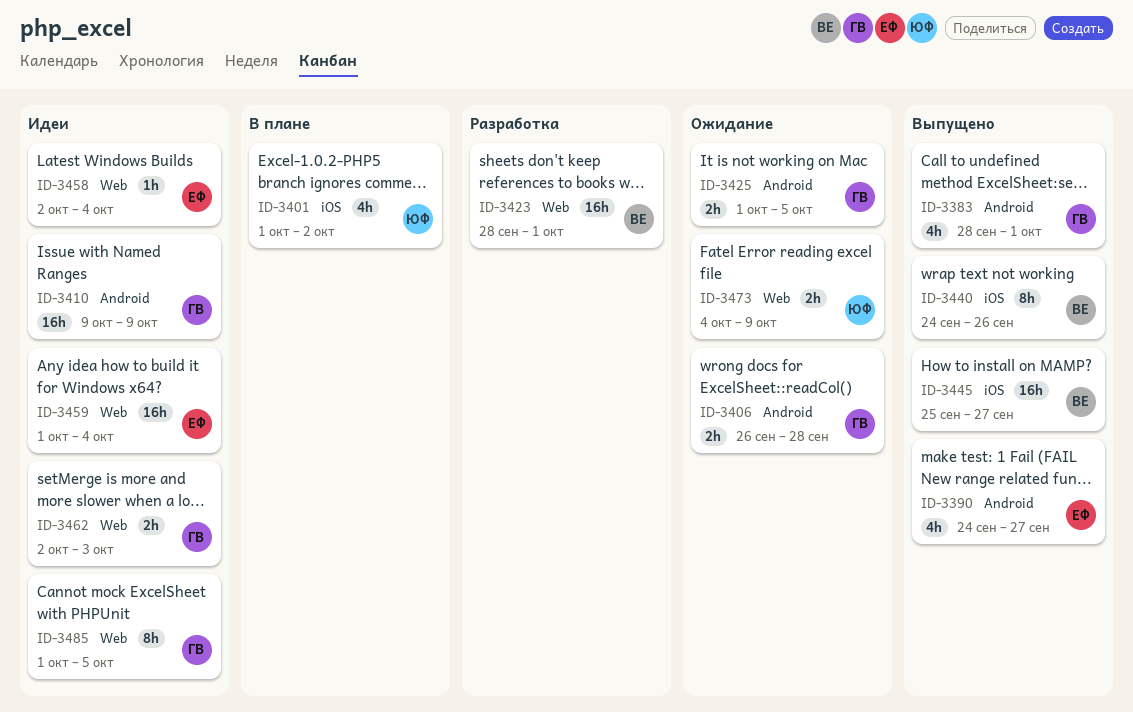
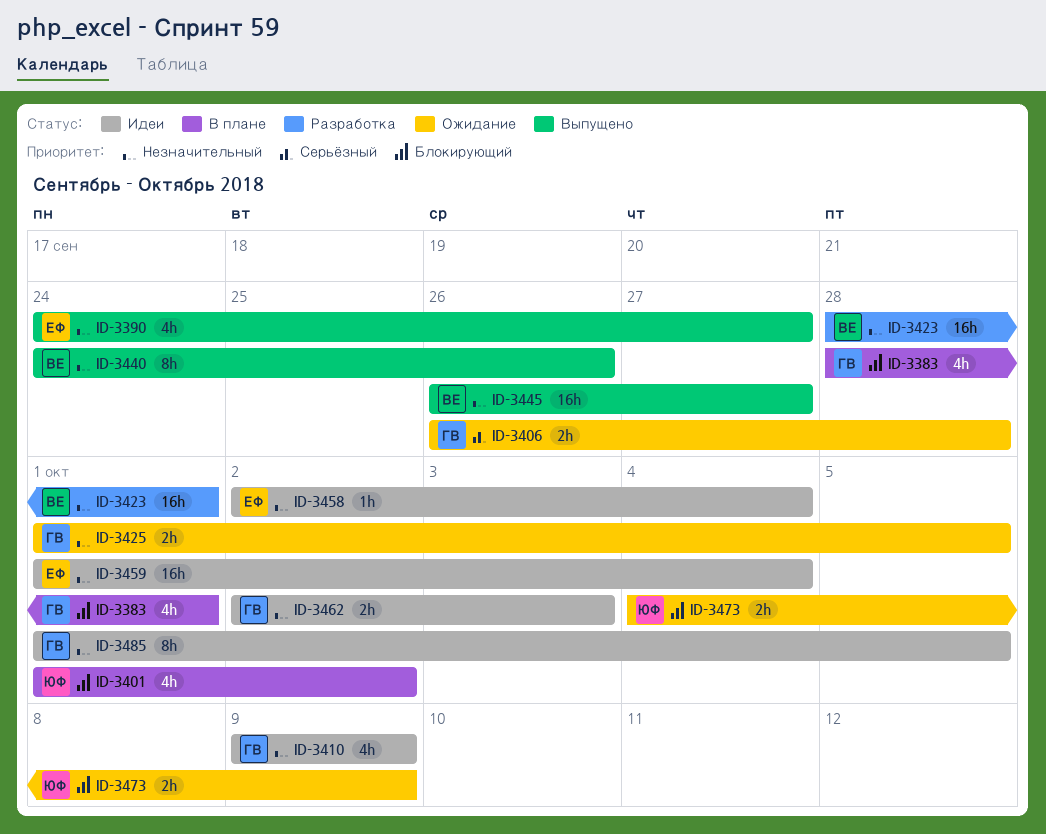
ID-3383, status: Выпущено -> В плане
ID-3410, estimate: 16h -> 4h
ID-3445, start: Sep 25 -> Sep 26

